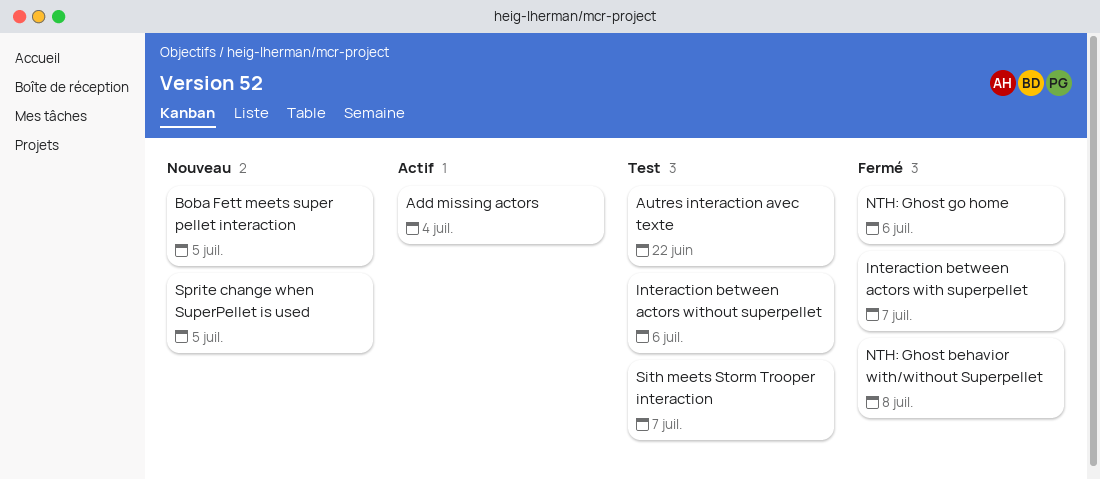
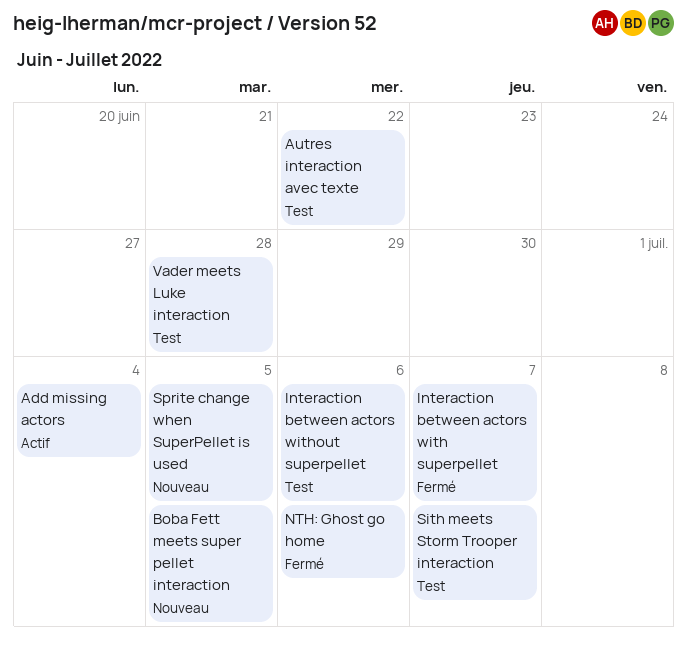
NTH: Ghost behavior with/without Superpellet: present -> none
Vader meets Luke interaction: none -> present

